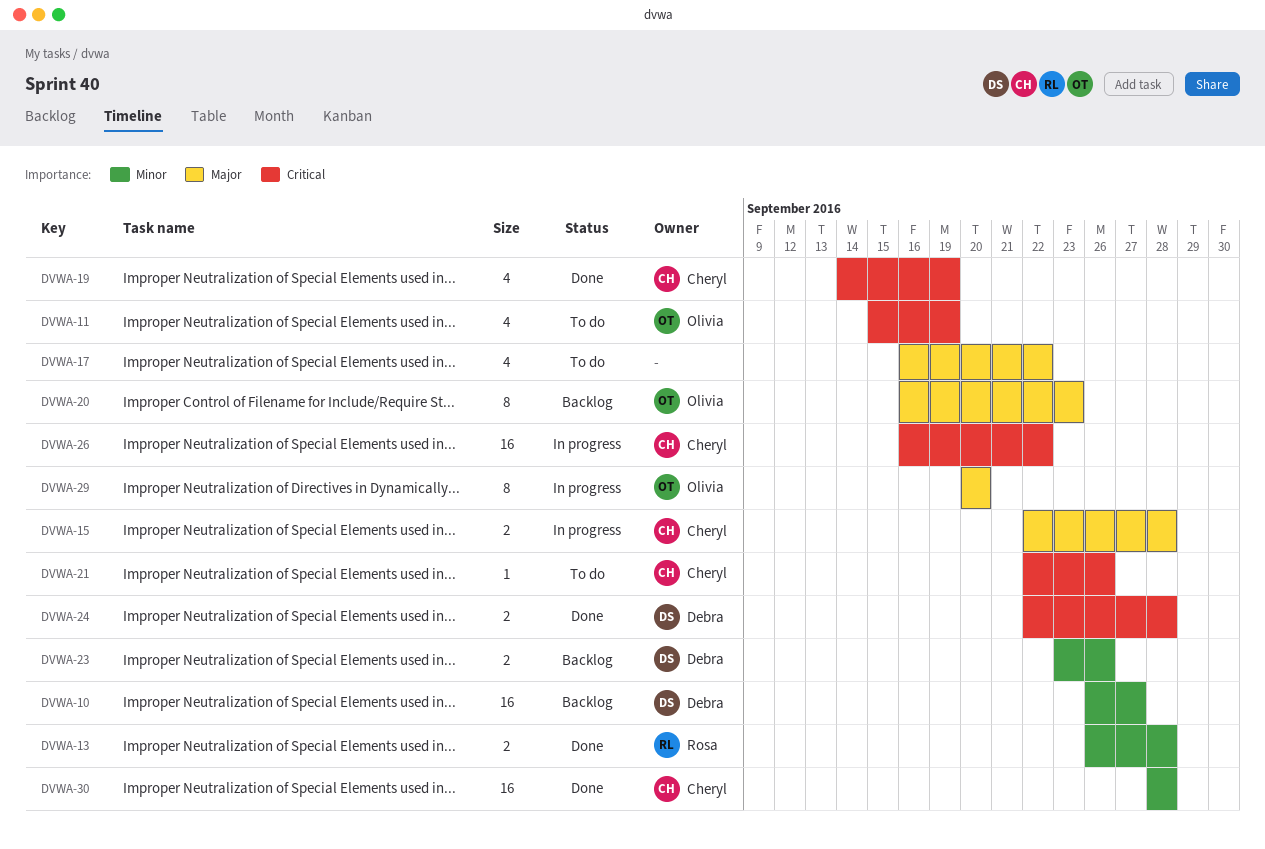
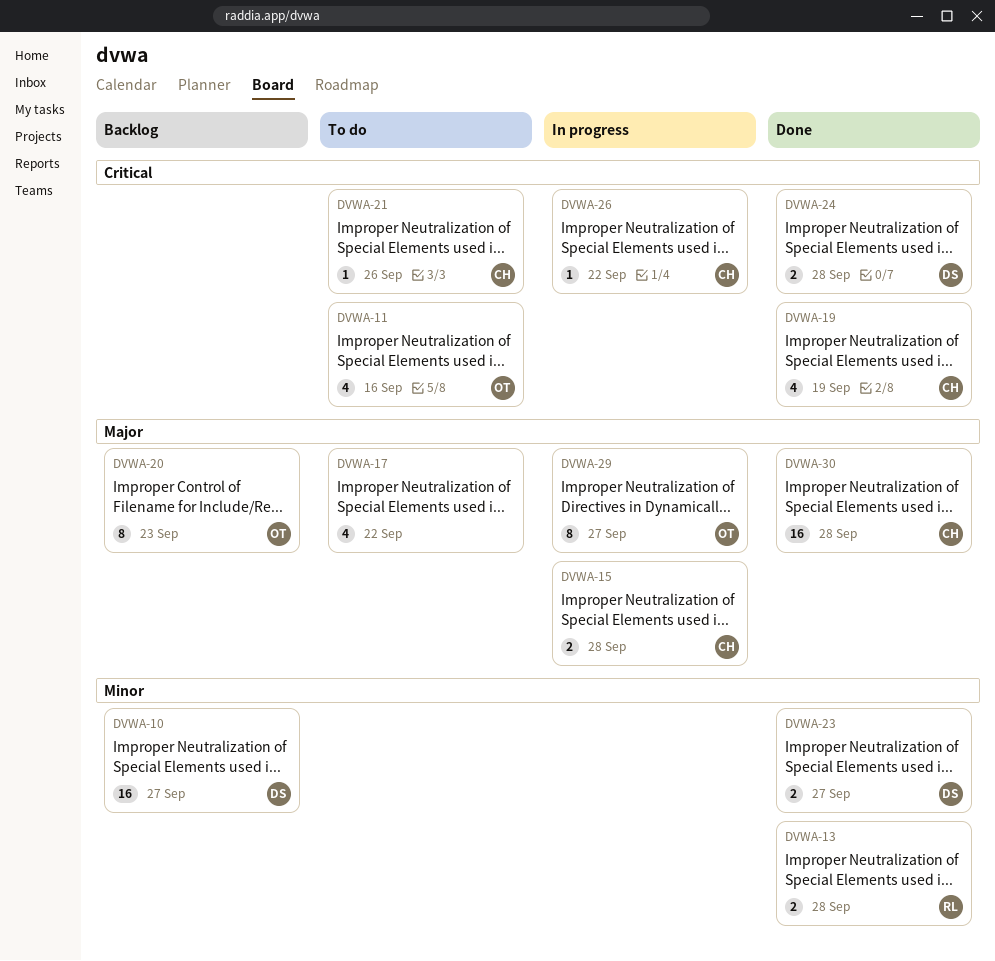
DVWA-11, due: Sep 19 -> Sep 16
DVWA-23, status: Backlog -> Done
DVWA-23, due: Sep 26 -> Sep 27
DVWA-26, estimate: 16 -> 1
DVWA-29, due: Sep 20 -> Sep 27
DVWA-30, priority: Minor -> Major

